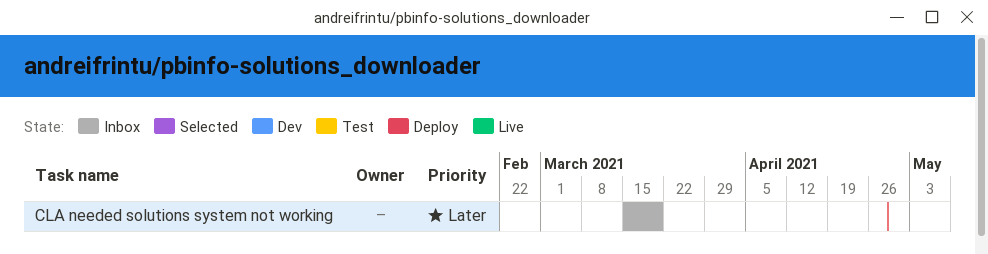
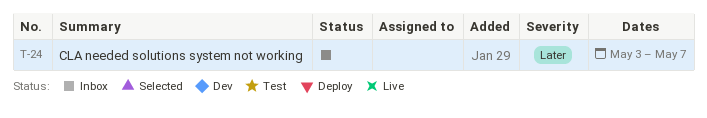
CLA needed solutions system not working, start: Mar 15 -> May 3
CLA needed solutions system not working, due: Mar 19 -> May 7

